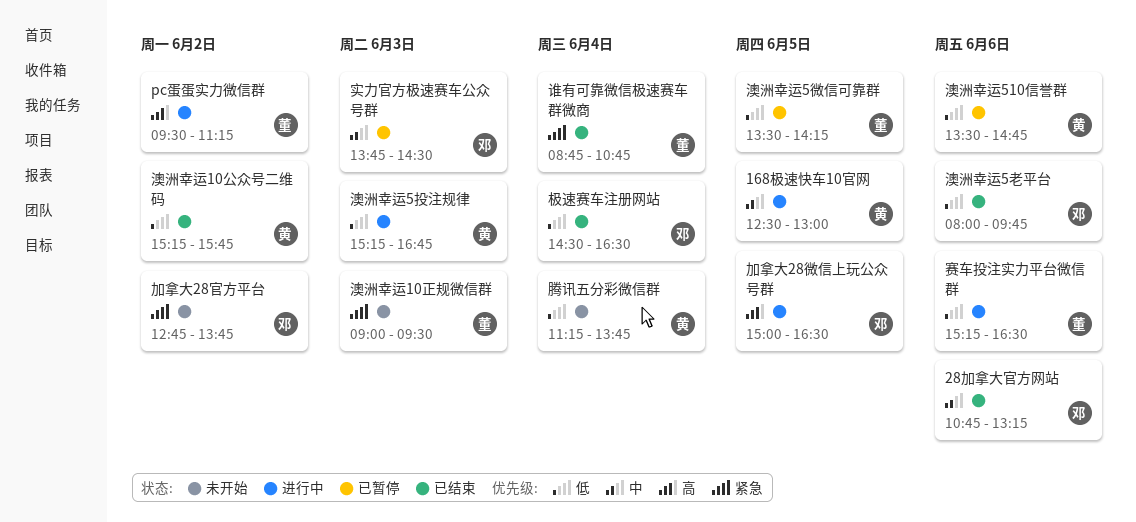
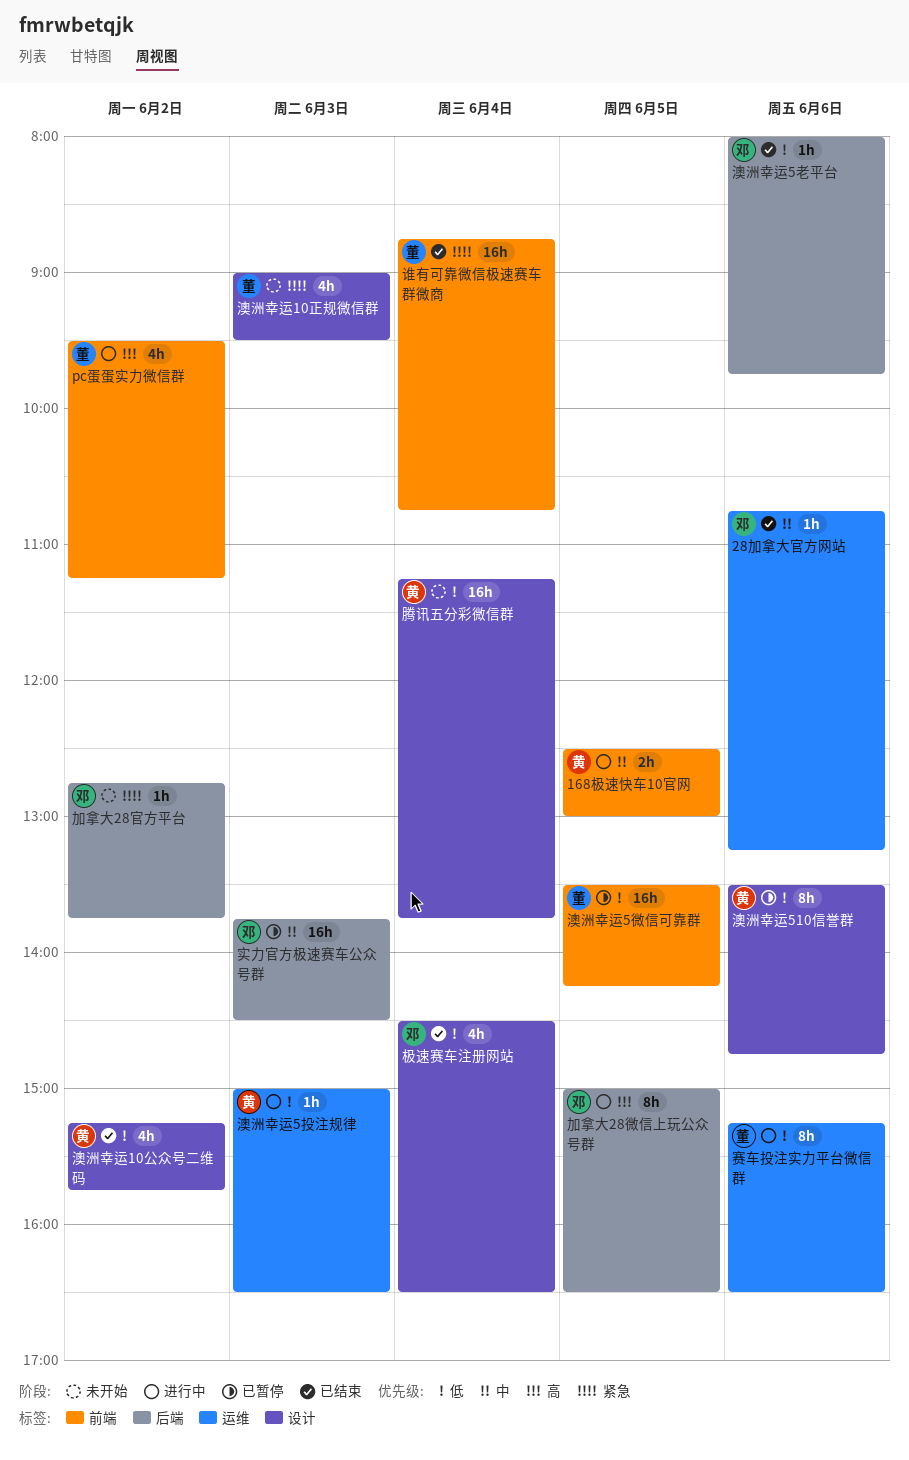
澳洲幸运5投注规律, begins: 15:15 -> 15:00
澳洲幸运5投注规律, ends: 16:45 -> 16:30

